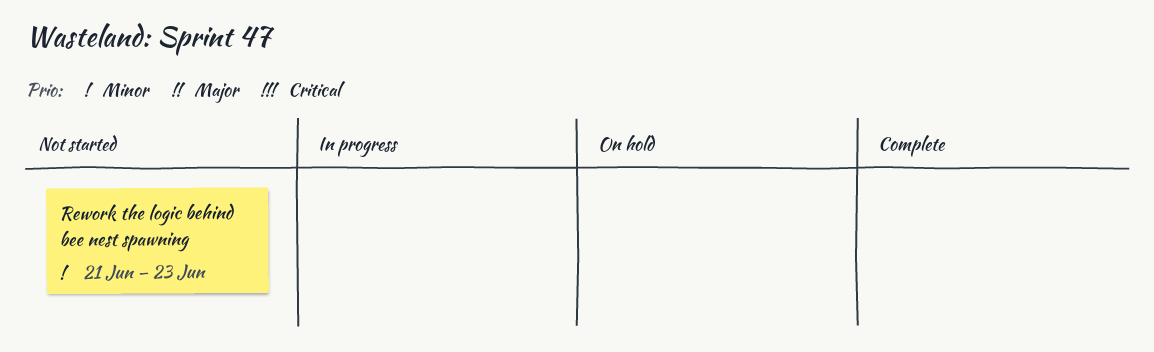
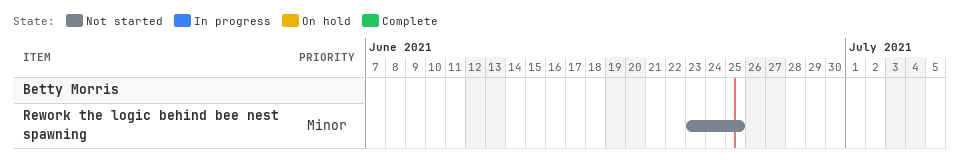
Rework the logic behind bee nest spawning, start: Jun 21 -> Jun 23
Rework the logic behind bee nest spawning, due: Jun 23 -> Jun 25

